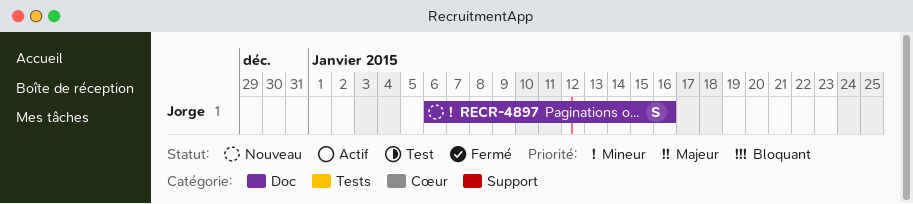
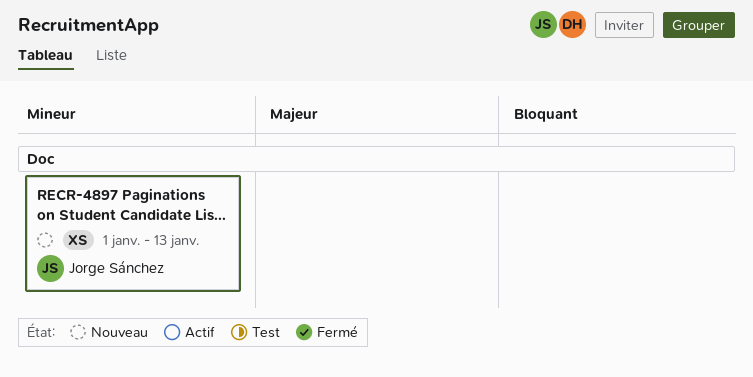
RECR-4897, estimate: S -> XS
RECR-4897, start: Jan 6 -> Jan 1
RECR-4897, due: Jan 16 -> Jan 13

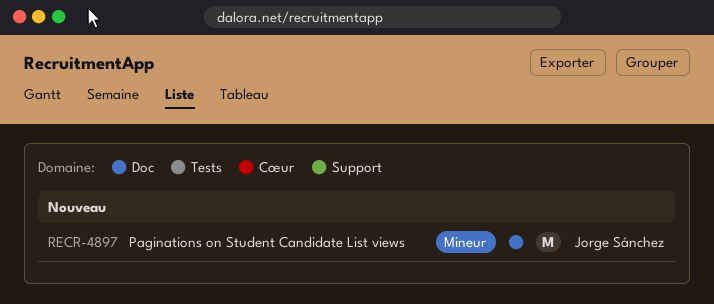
RECR-4897, estimate: XS -> M

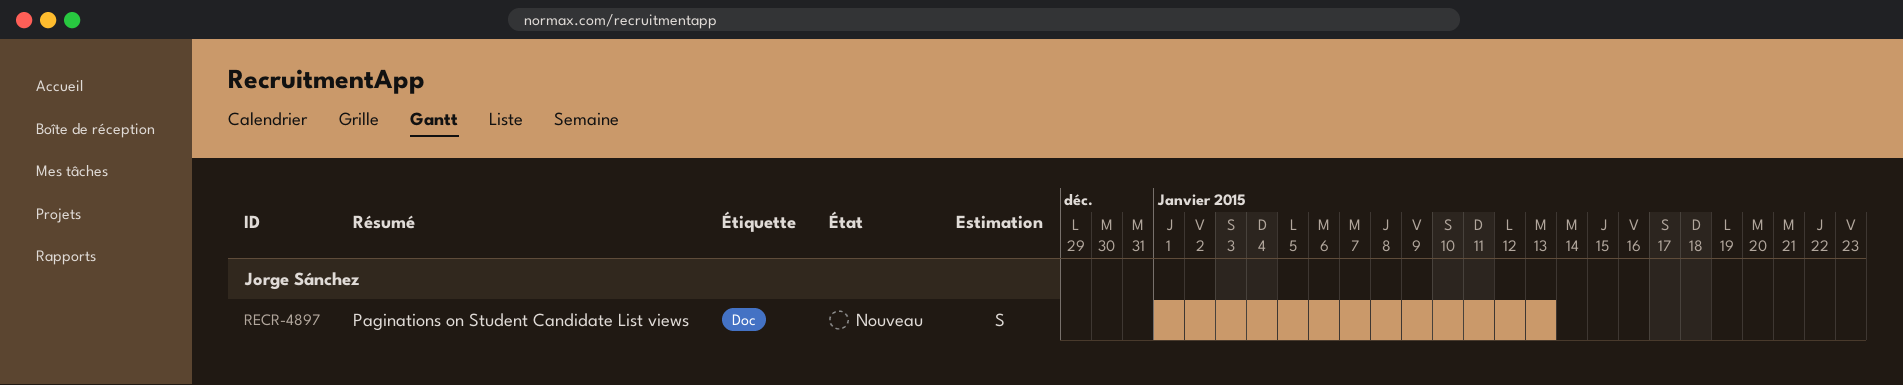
RECR-4897, estimate: M -> S

